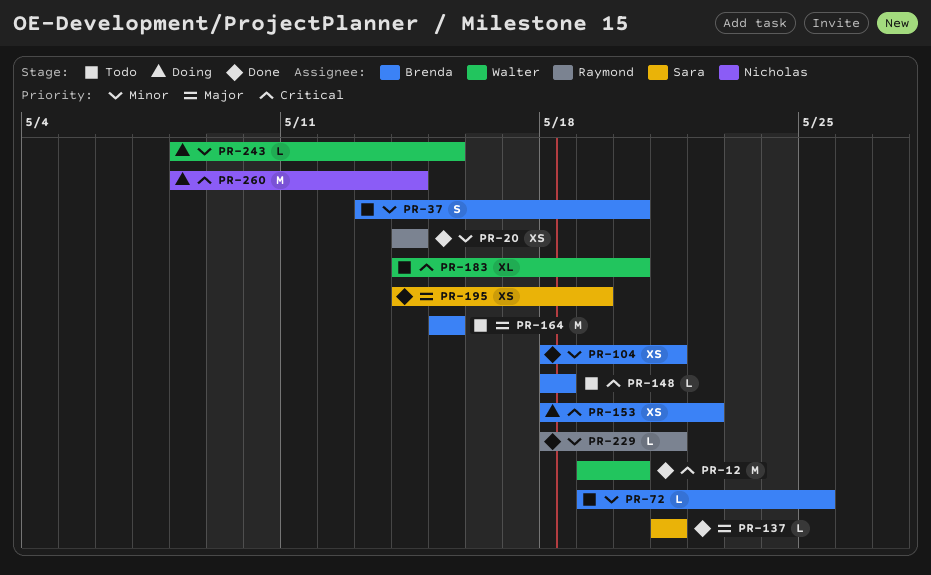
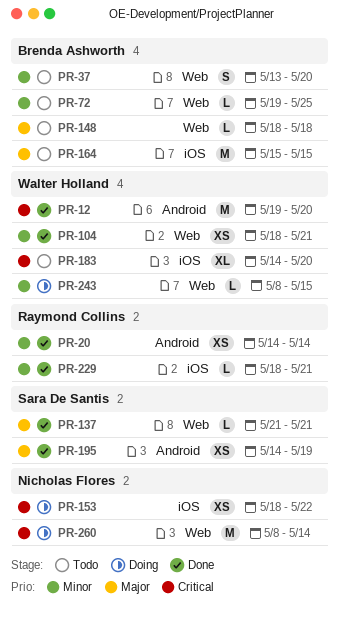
PR-104, owner: Brenda Ashworth -> Walter Holland
PR-148, priority: Critical -> Major
PR-153, owner: Brenda Ashworth -> Nicholas Flores

